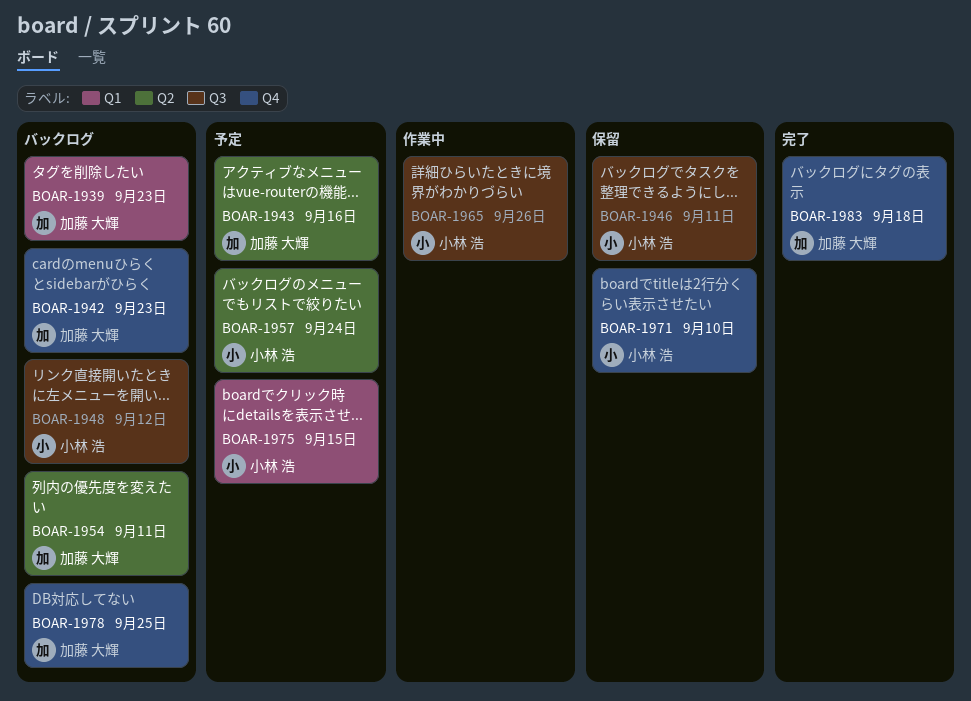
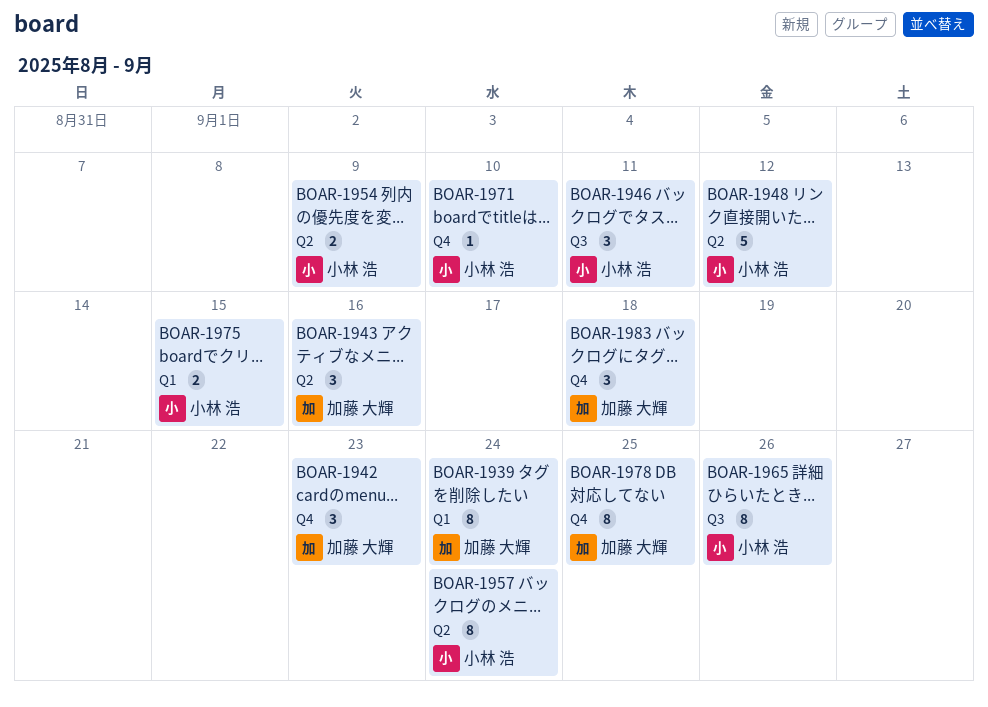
BOAR-1939, due: Sep 23 -> Sep 24
BOAR-1948, label: Q3 -> Q2
BOAR-1954, owner: 加藤 大輝 -> 小林 浩
BOAR-1954, due: Sep 11 -> Sep 9

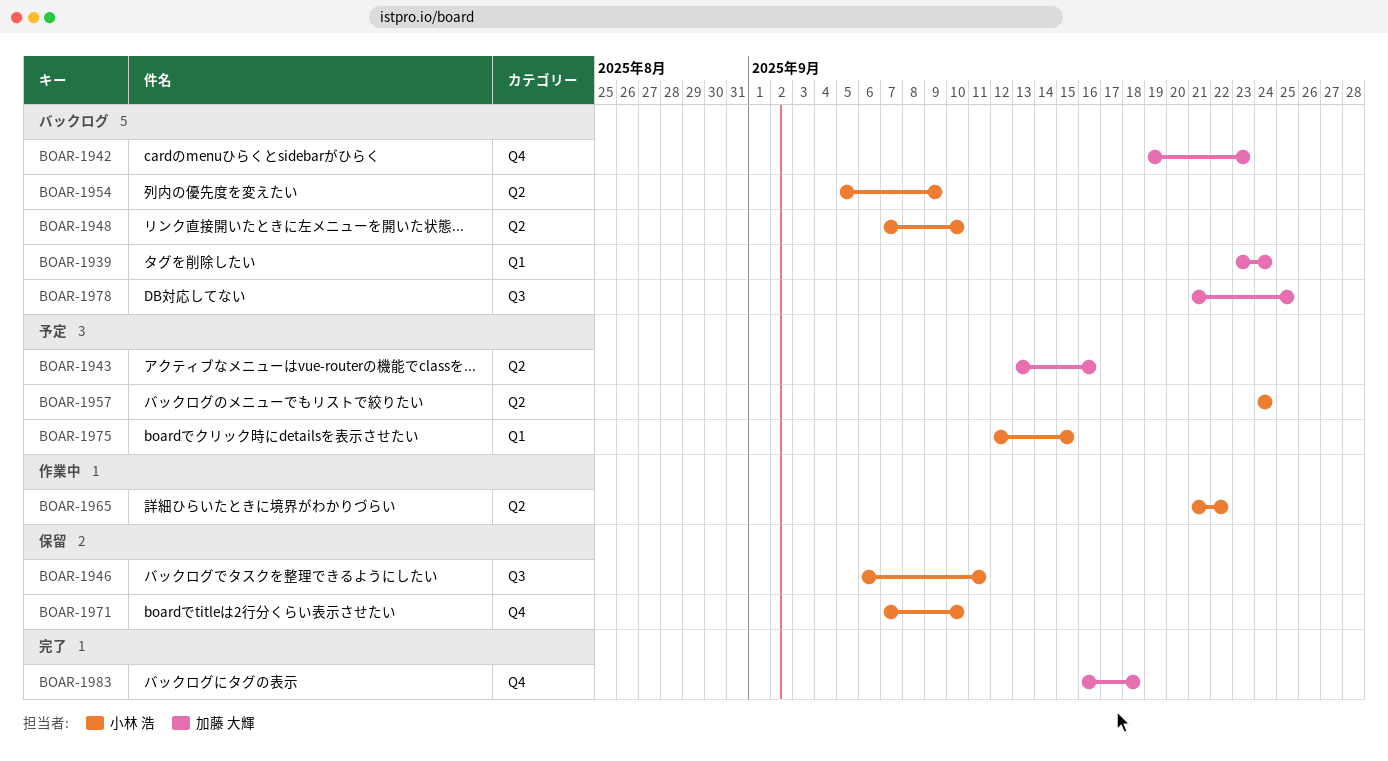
BOAR-1948, due: Sep 12 -> Sep 10
BOAR-1965, label: Q3 -> Q2
BOAR-1965, due: Sep 26 -> Sep 22
BOAR-1978, label: Q4 -> Q3

